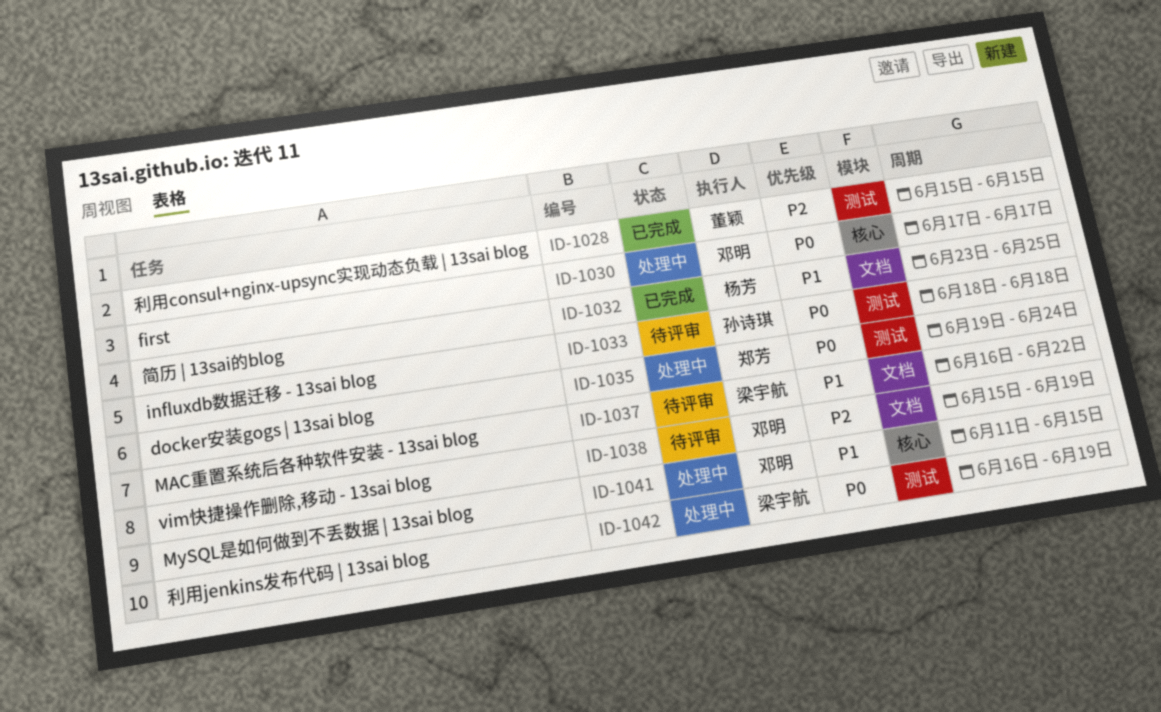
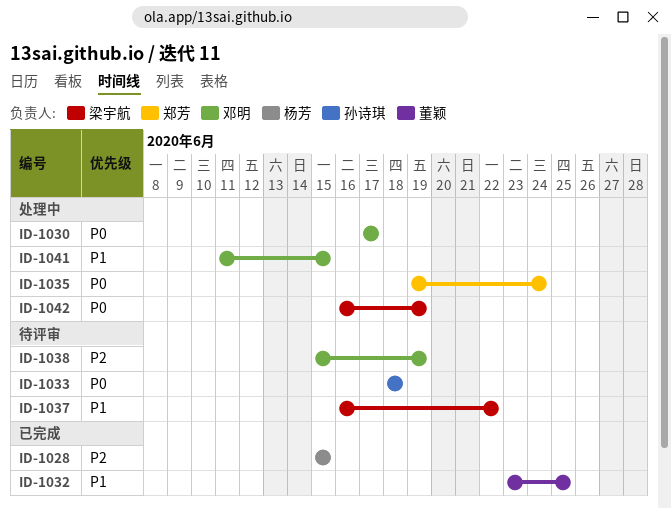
ID-1028, owner: 董颖 -> 杨芳
ID-1032, owner: 杨芳 -> 董颖

